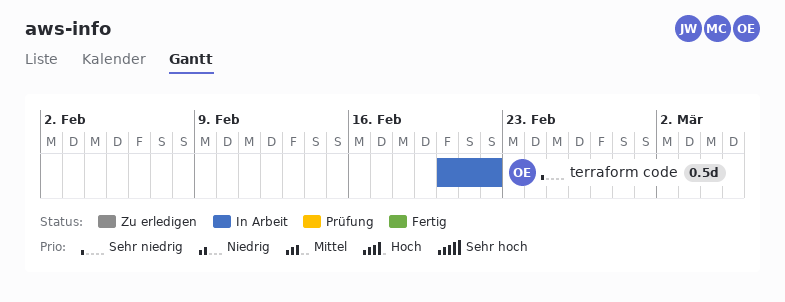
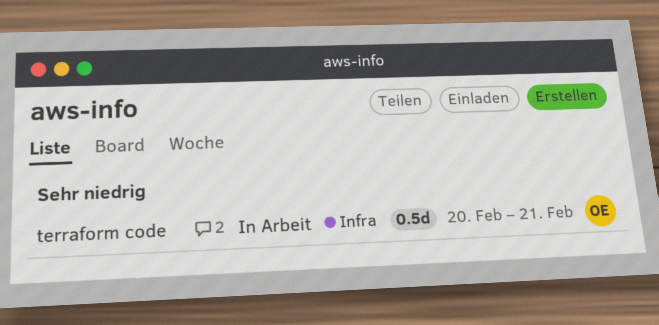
terraform code, due: Feb 22 -> Feb 21

